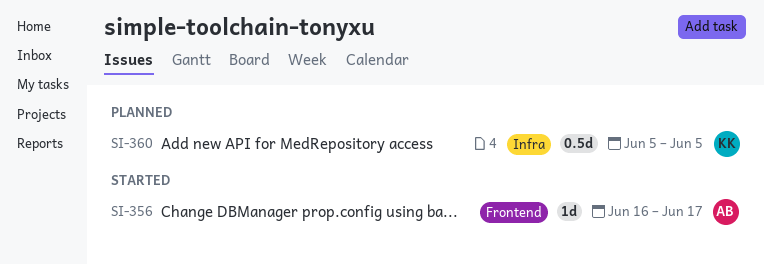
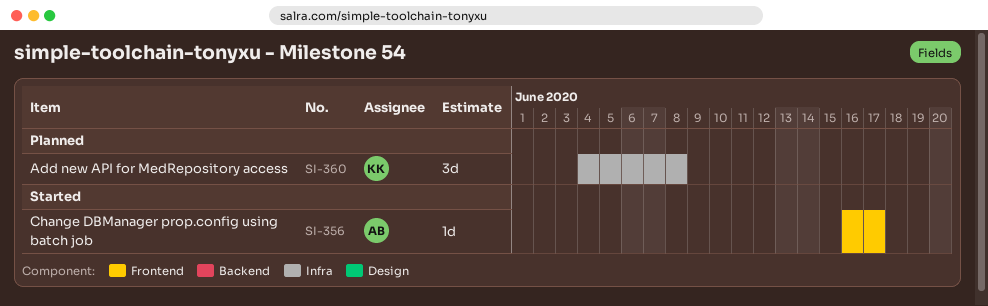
SI-360, estimate: 0.5d -> 3d
SI-360, start: Jun 5 -> Jun 4
SI-360, due: Jun 5 -> Jun 8

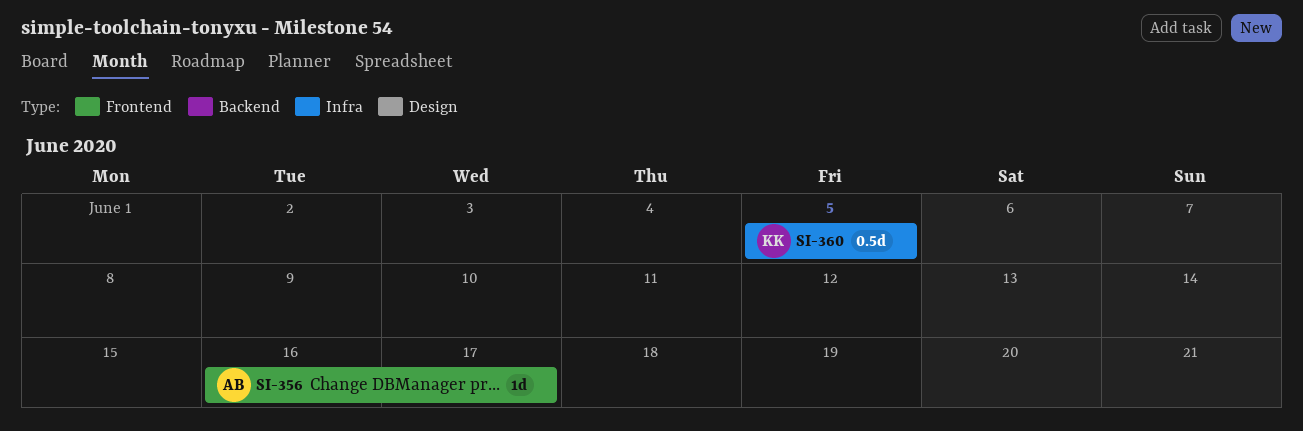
SI-360, estimate: 3d -> 0.5d
SI-360, start: Jun 4 -> Jun 5
SI-360, due: Jun 8 -> Jun 5

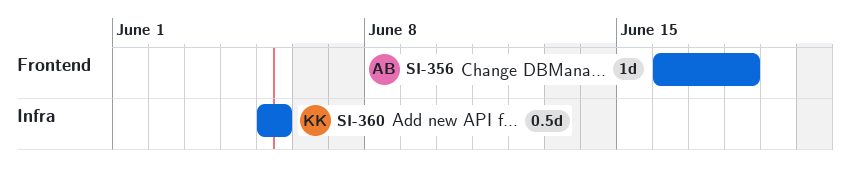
SI-356, due: Jun 17 -> Jun 18

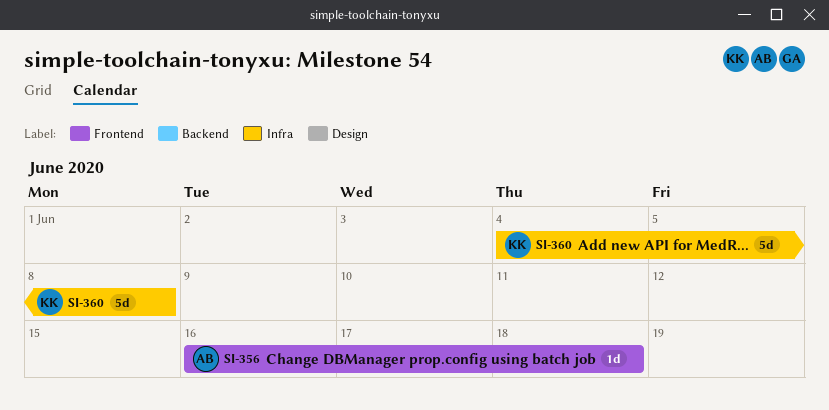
SI-360, estimate: 0.5d -> 5d
SI-360, start: Jun 5 -> Jun 4
SI-360, due: Jun 5 -> Jun 8

